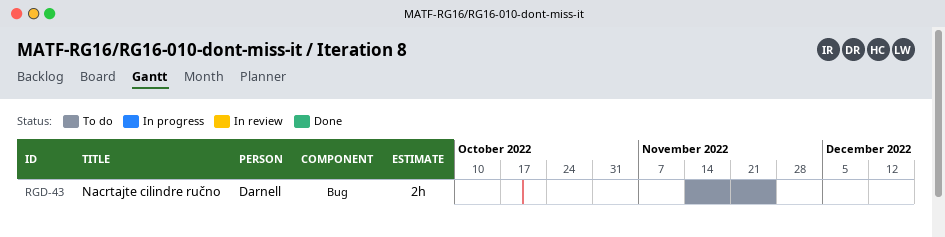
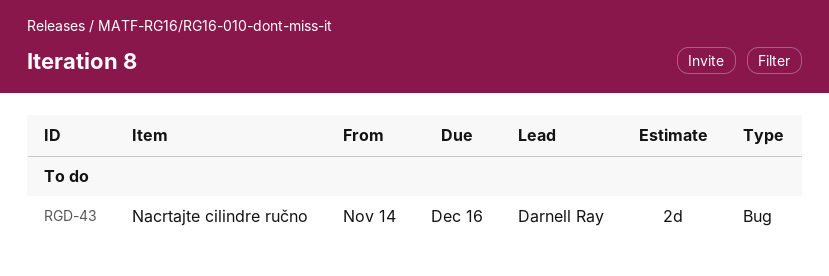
RGD-43, estimate: 2h -> 2d
RGD-43, due: Nov 25 -> Dec 16

